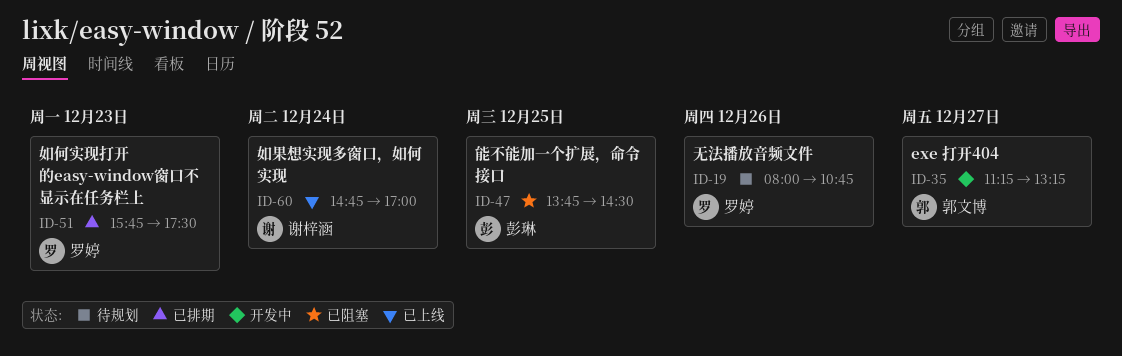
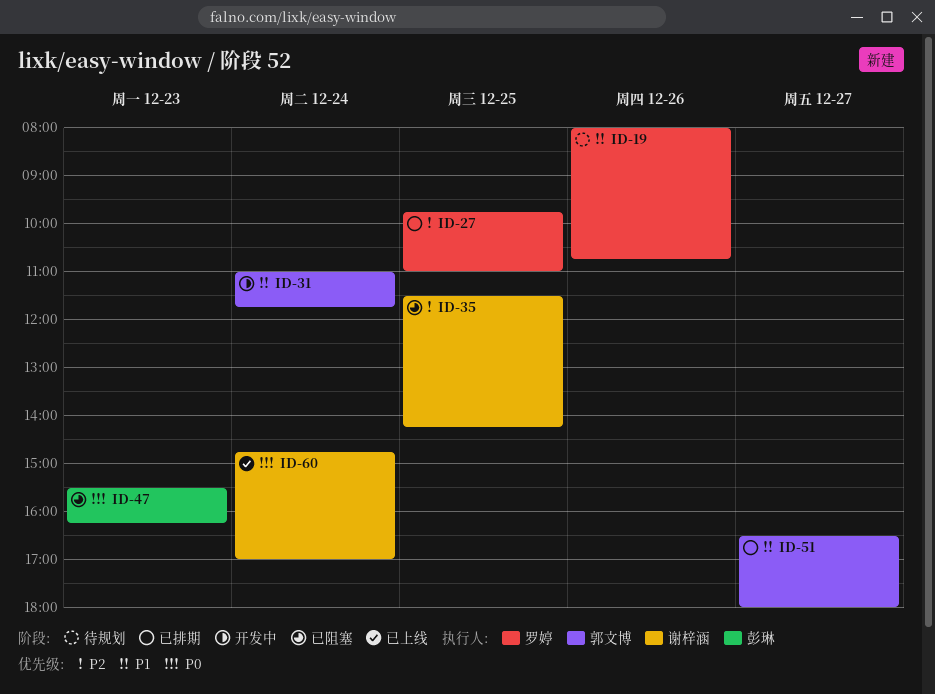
ID-27: none -> present
ID-31: none -> present
ID-35, status: 开发中 -> 已阻塞
ID-35, owner: 郭文博 -> 谢梓涵
ID-35, day: Dec 27 -> Dec 25
ID-35, begins: 11:15 -> 11:30
ID-35, ends: 13:15 -> 14:15
ID-47, day: Dec 25 -> Dec 23
ID-47, begins: 13:45 -> 15:30
ID-47, ends: 14:30 -> 16:15
ID-51, owner: 罗婷 -> 郭文博
ID-51, day: Dec 23 -> Dec 27
ID-51, begins: 15:45 -> 16:30
ID-51, ends: 17:30 -> 18:00

